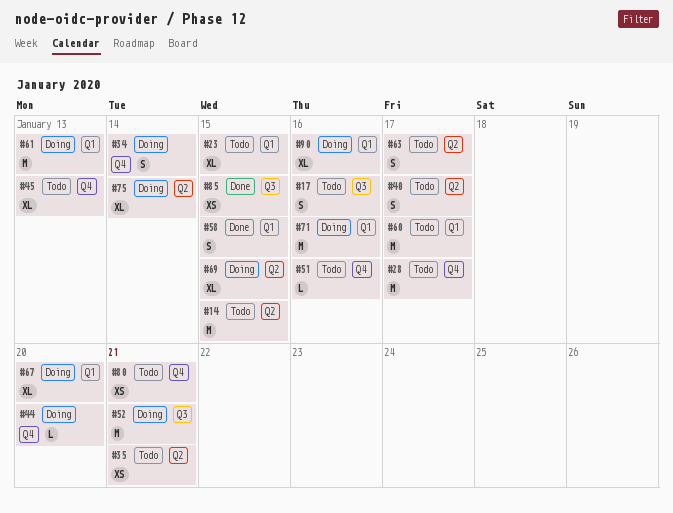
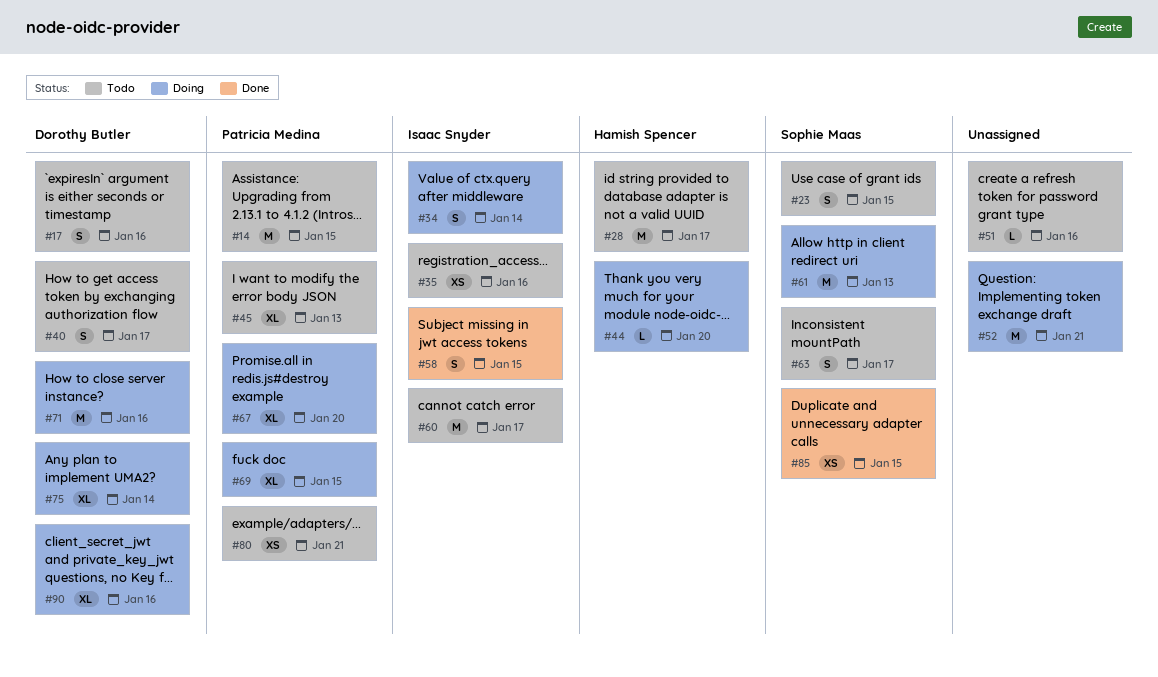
#23, estimate: XL -> S
#35, due: Jan 21 -> Jan 16

